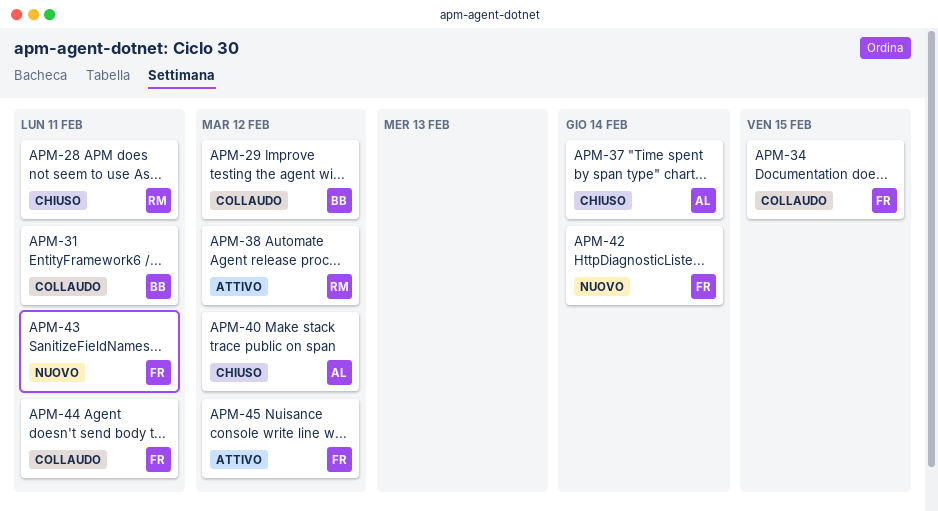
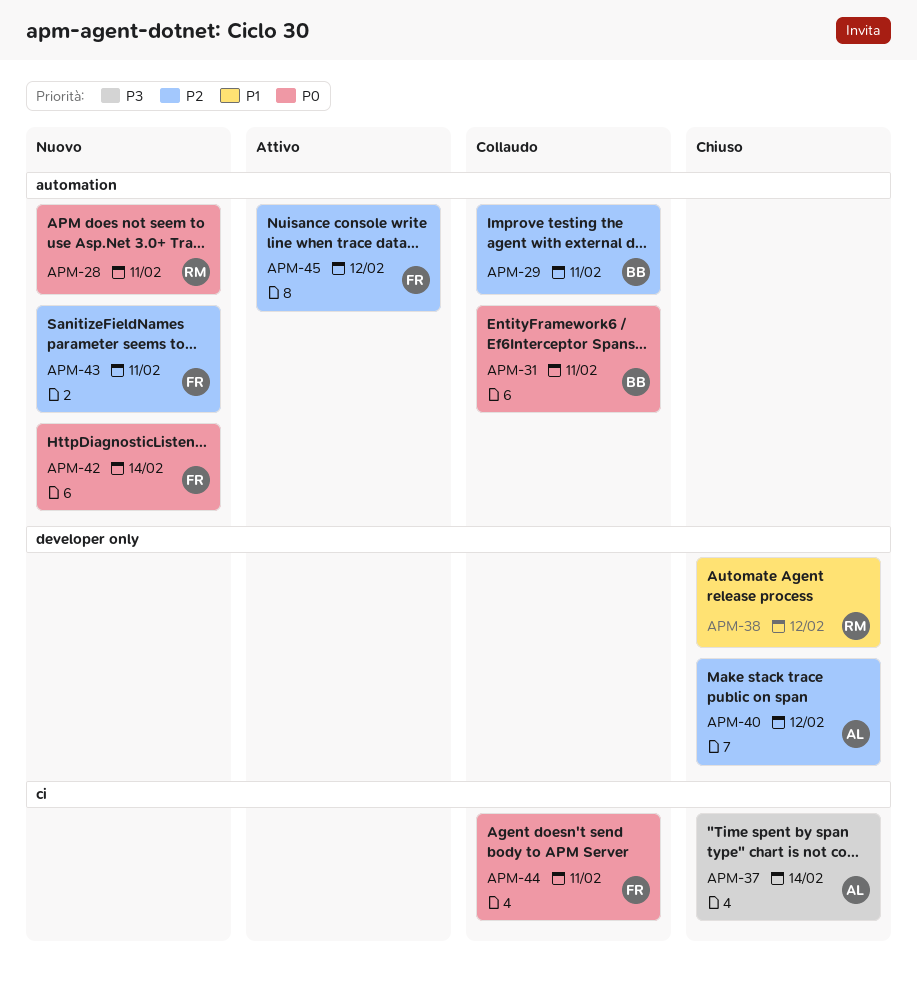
APM-28, status: Chiuso -> Nuovo
APM-29, due: Feb 12 -> Feb 11
APM-34: present -> none
APM-38, status: Attivo -> Chiuso

